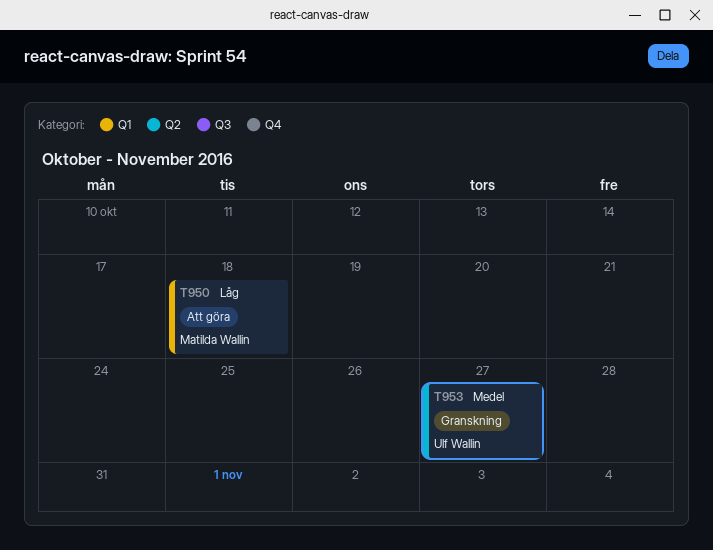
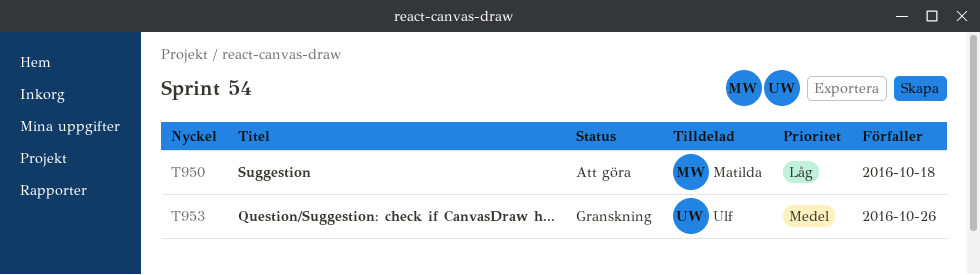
T953, due: Oct 27 -> Oct 26

